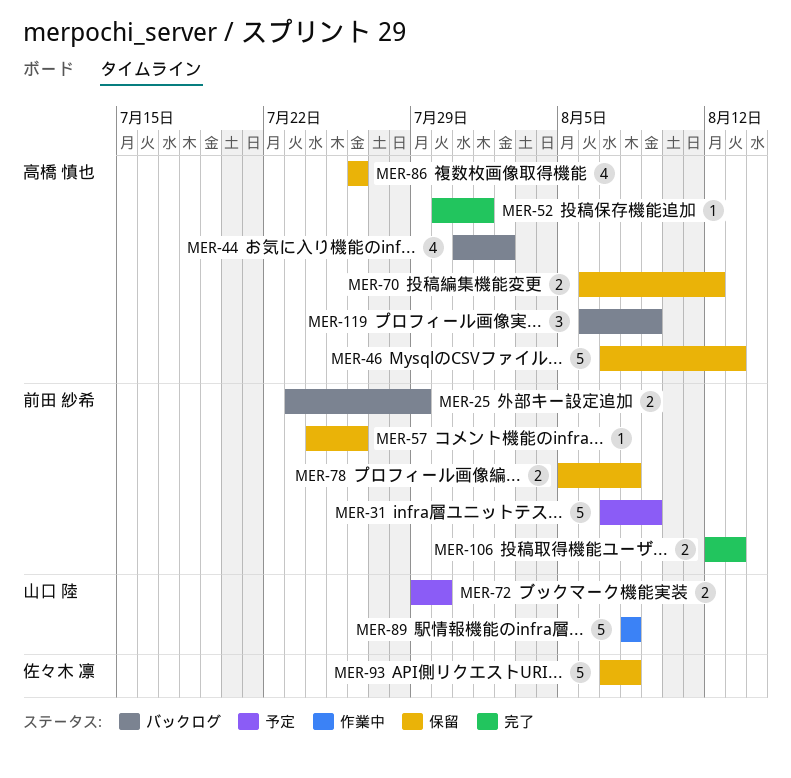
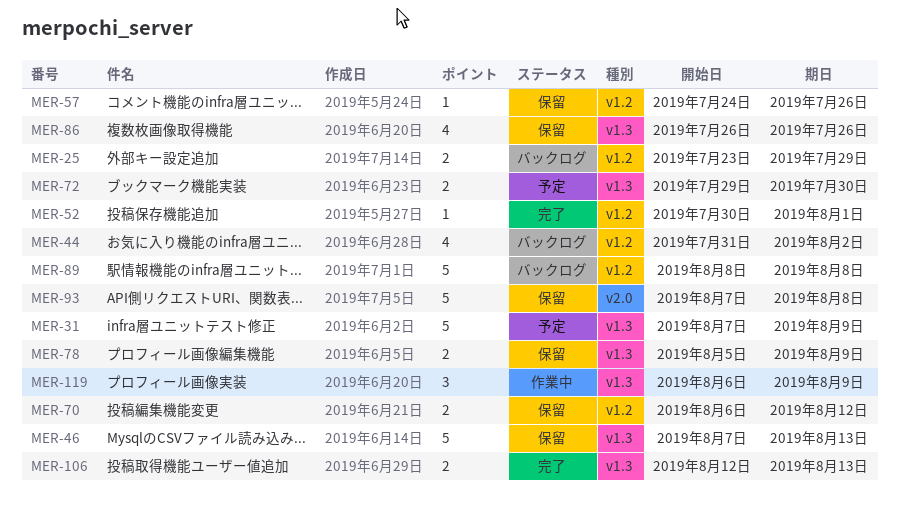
MER-78, due: Aug 8 -> Aug 9
MER-89, status: 作業中 -> バックログ
MER-119, status: バックログ -> 作業中

